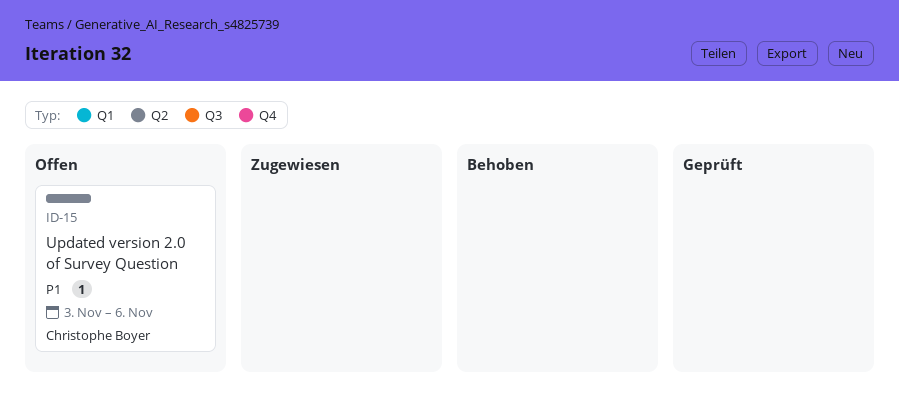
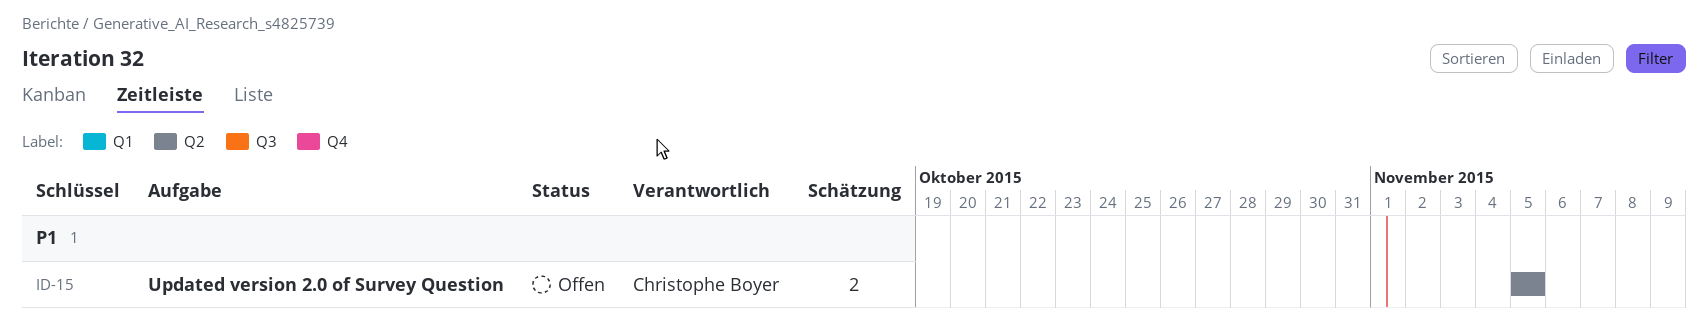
ID-15, estimate: 1 -> 2
ID-15, start: Nov 3 -> Nov 5
ID-15, due: Nov 6 -> Nov 5

